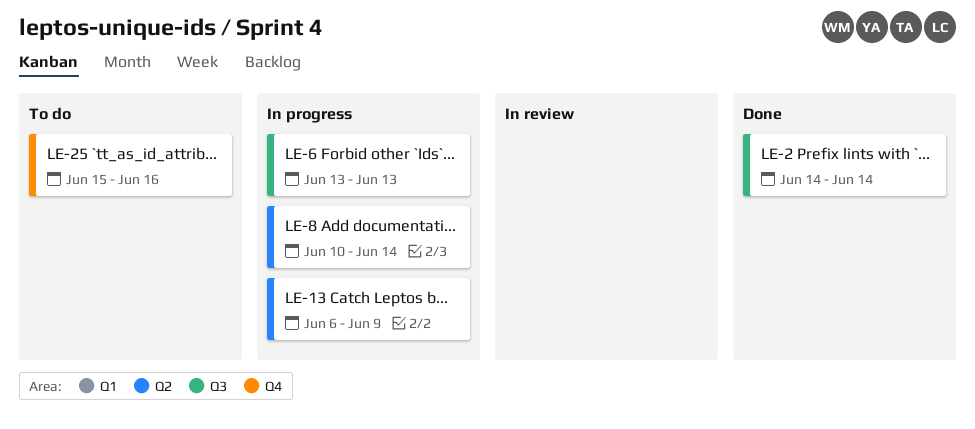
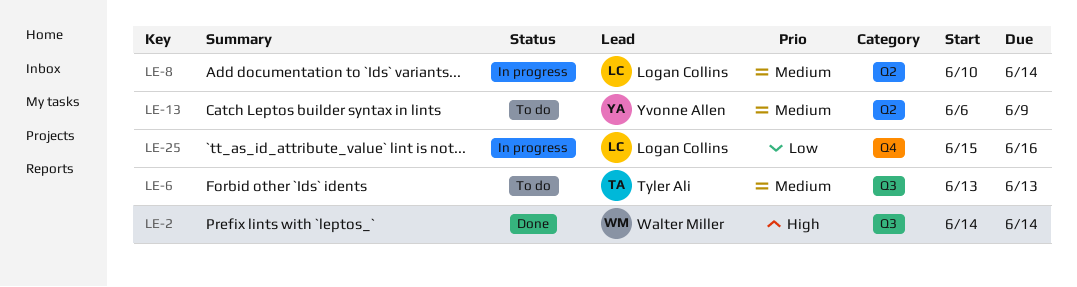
LE-6, status: In progress -> To do
LE-13, status: In progress -> To do
LE-25, status: To do -> In progress

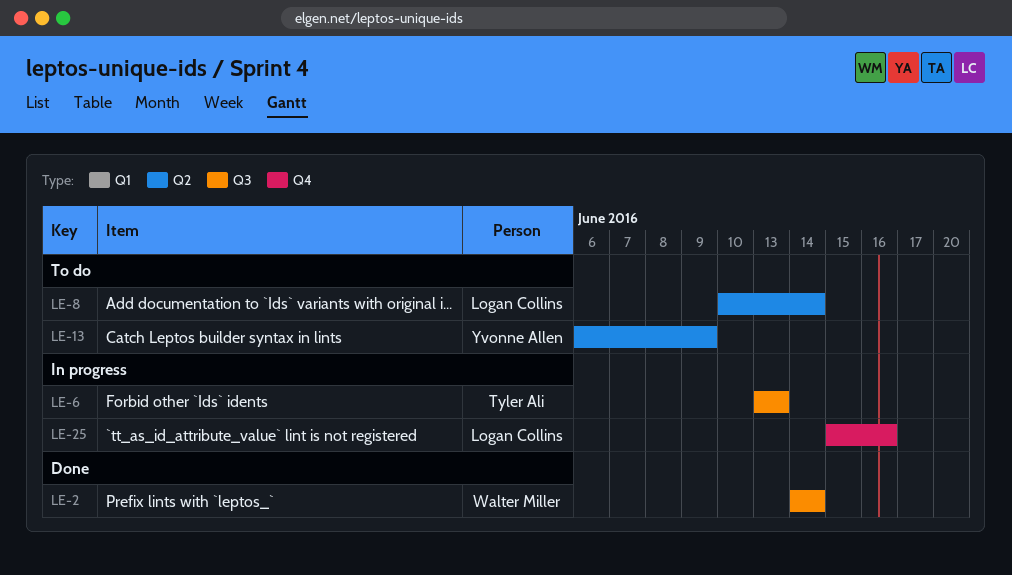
LE-6, status: To do -> In progress
LE-8, status: In progress -> To do

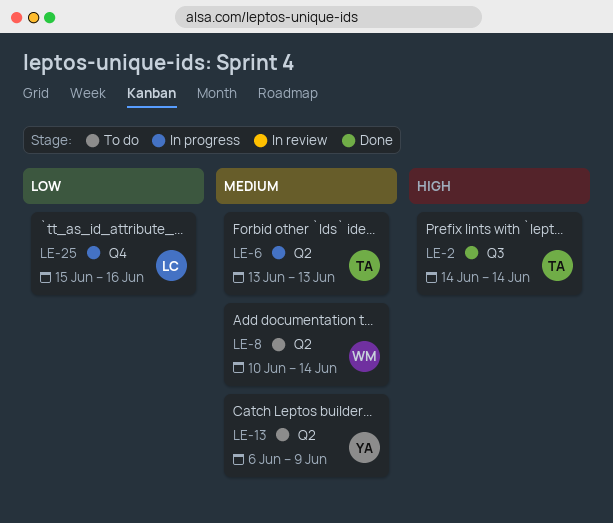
LE-2, owner: Walter Miller -> Tyler Ali
LE-6, label: Q3 -> Q2
LE-8, owner: Logan Collins -> Walter Miller

